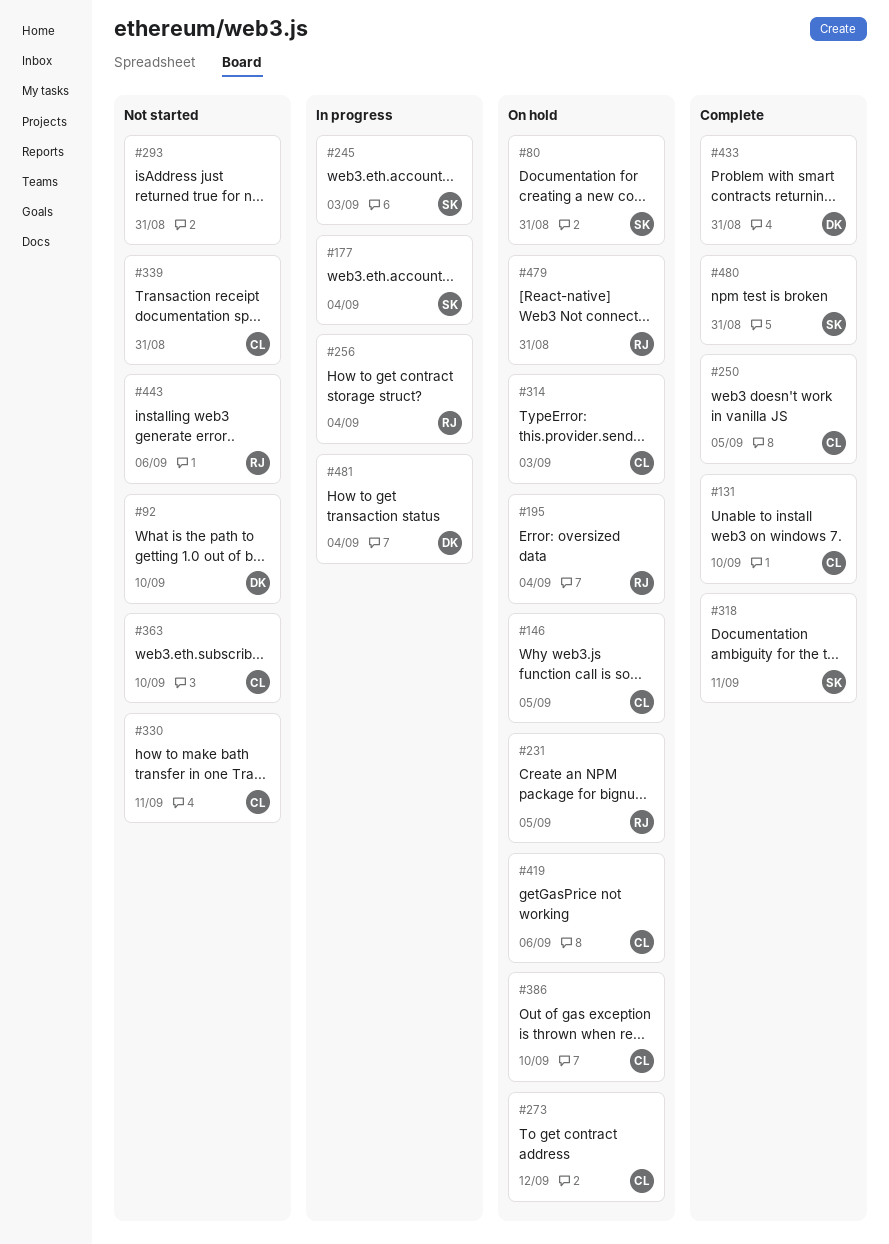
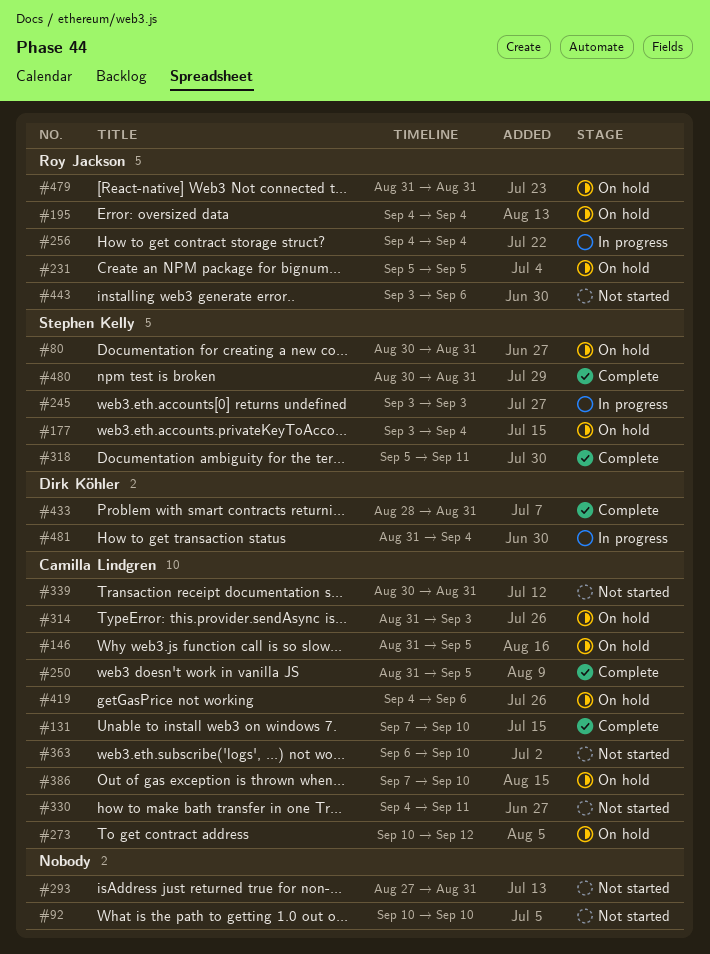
#92, owner: Dirk Köhler -> none
#177, status: In progress -> On hold

